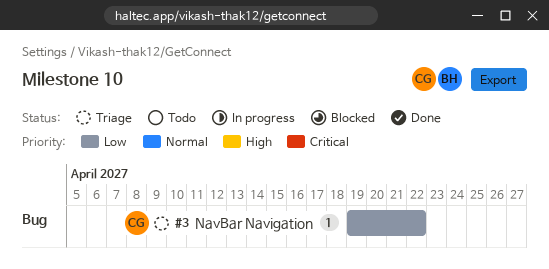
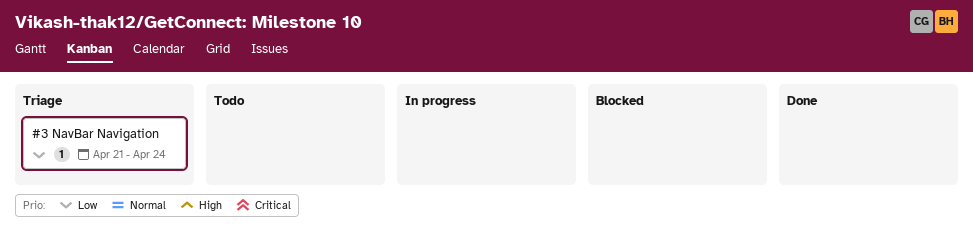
#3, start: Apr 19 -> Apr 21
#3, due: Apr 22 -> Apr 24

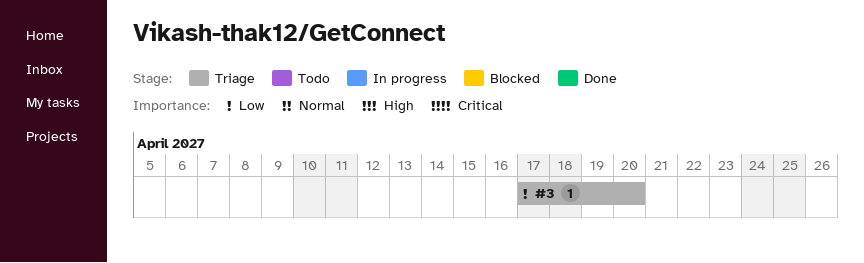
#3, start: Apr 21 -> Apr 17
#3, due: Apr 24 -> Apr 20

